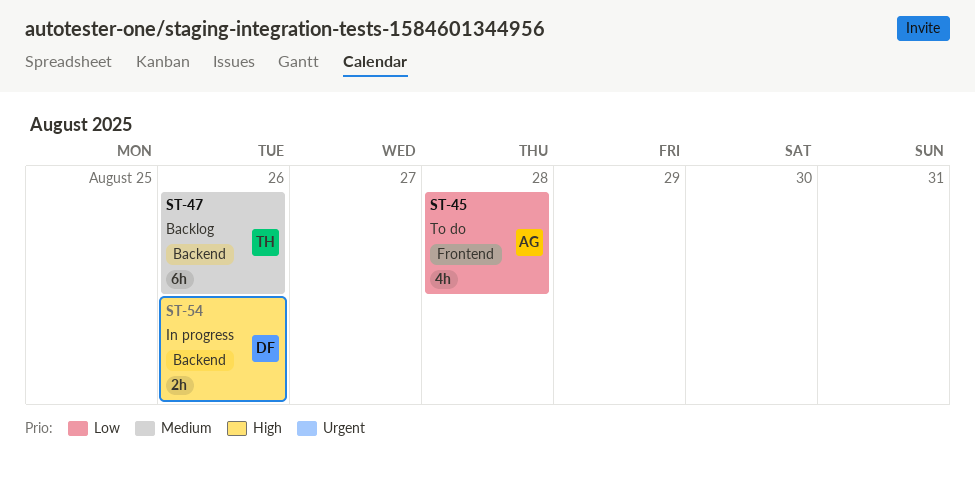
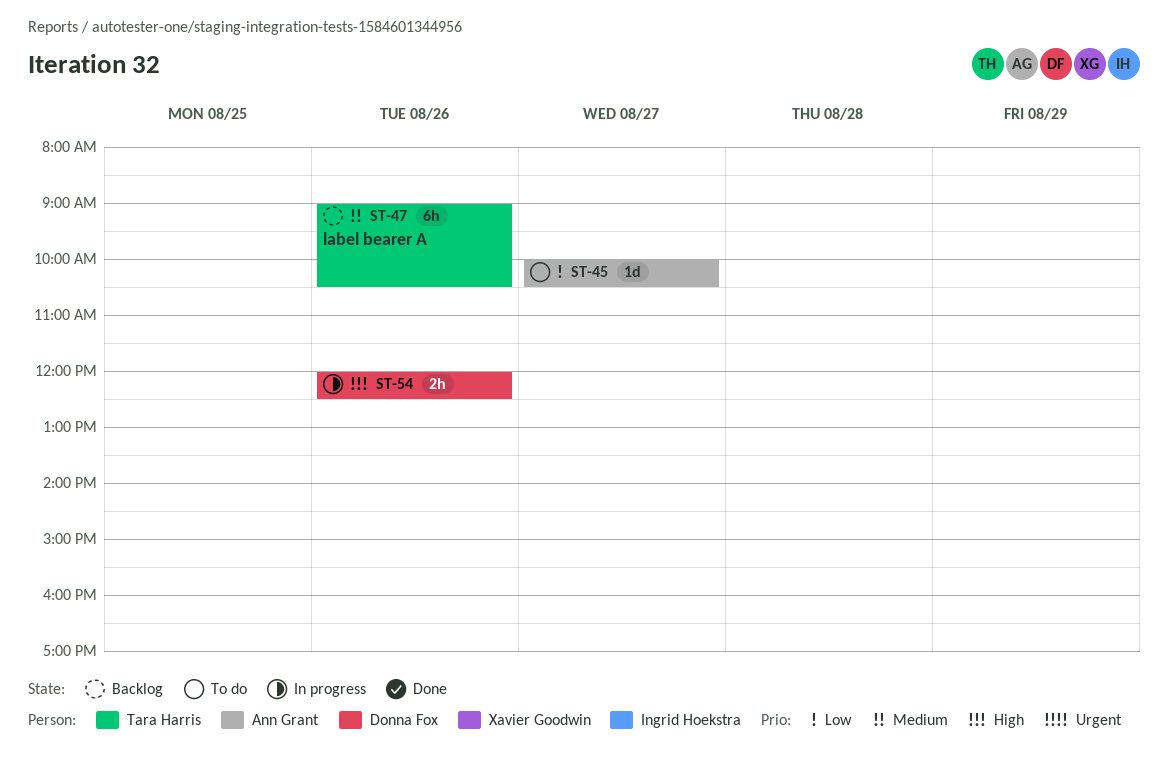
ST-45, estimate: 4h -> 1d
ST-45, day: Aug 28 -> Aug 27

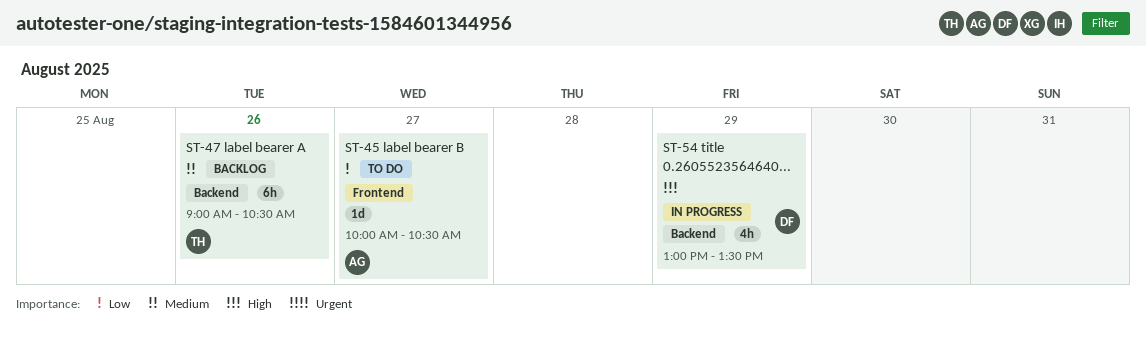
ST-54, estimate: 2h -> 4h
ST-54, day: Aug 26 -> Aug 29
ST-54, begins: 12:00 -> 13:00
ST-54, ends: 12:30 -> 13:30

